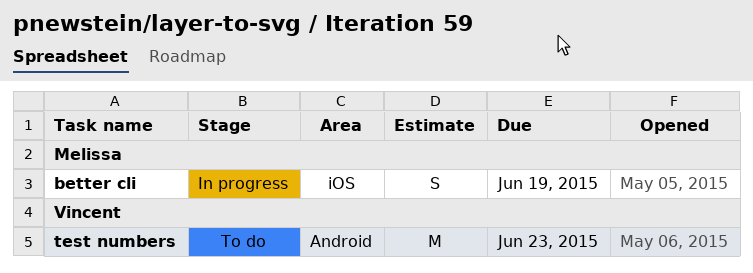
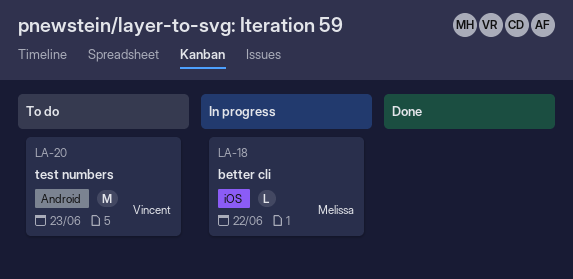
better cli, estimate: S -> L
better cli, due: Jun 19 -> Jun 22

